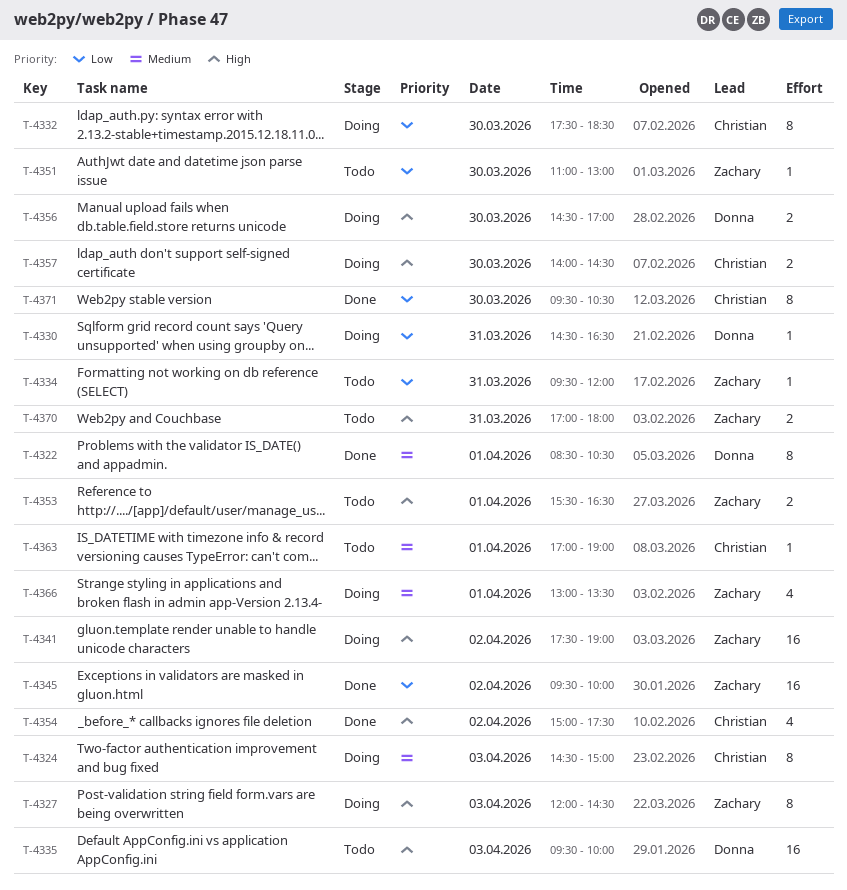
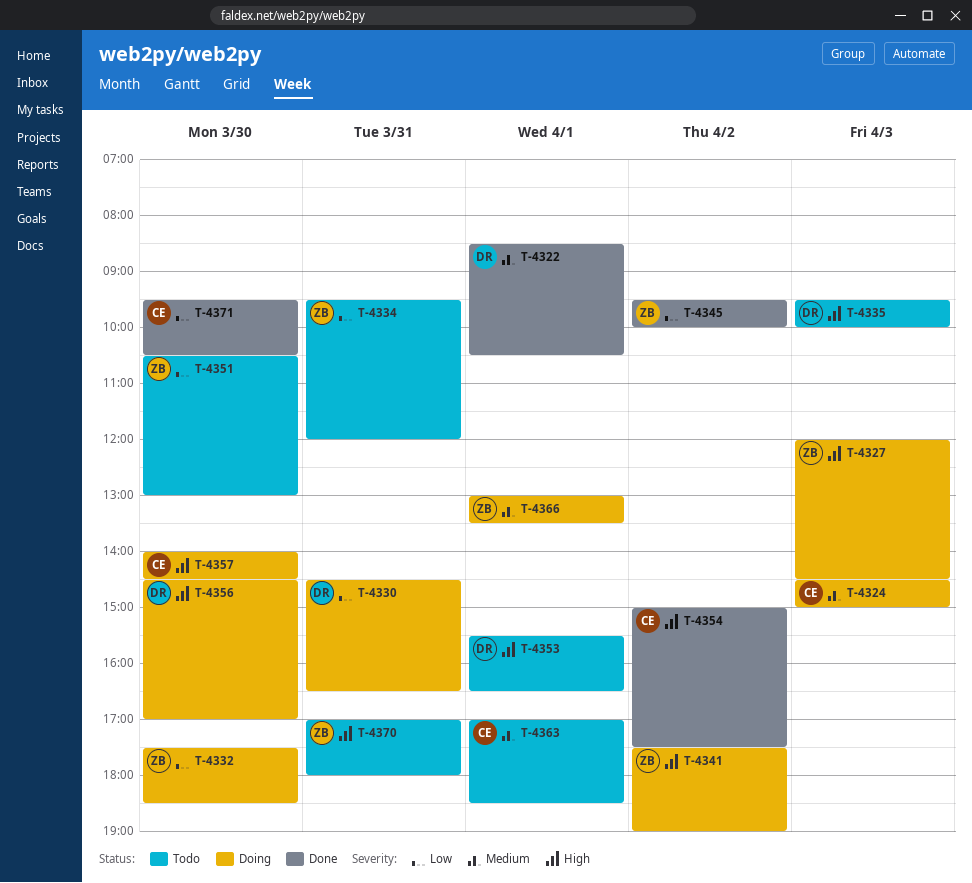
T-4332, owner: Christian -> Zachary
T-4351, begins: 11:00 -> 10:30
T-4353, owner: Zachary -> Donna
T-4363, ends: 19:00 -> 18:30

